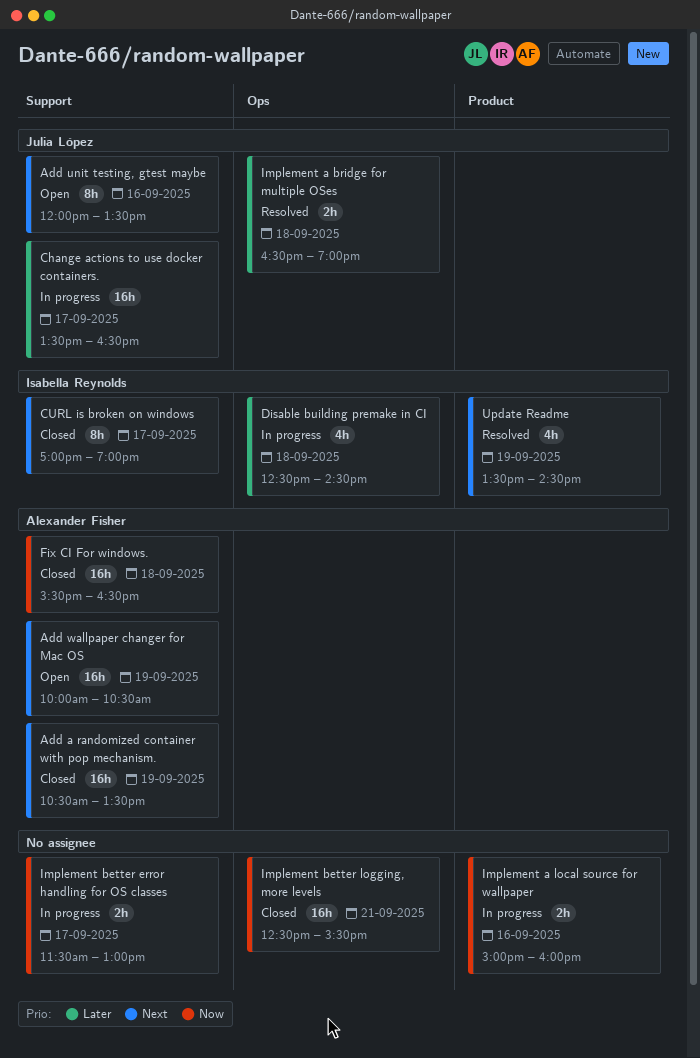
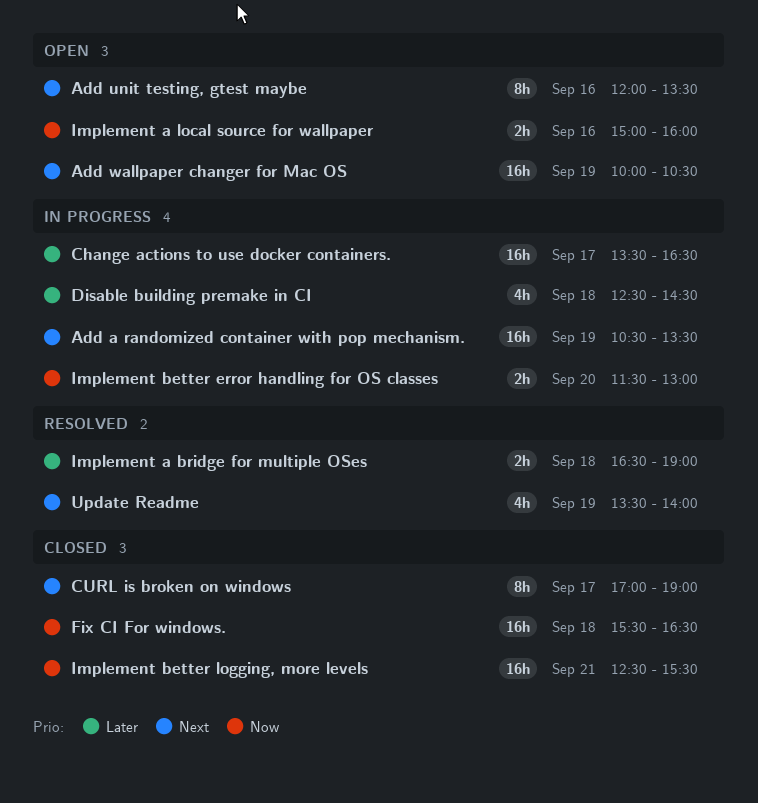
Add a randomized container with pop mechanism., status: Closed -> In progress
Implement a local source for wallpaper, status: In progress -> Open
Implement better error handling for OS classes, day: Sep 17 -> Sep 20
Update Readme, ends: 14:30 -> 14:00

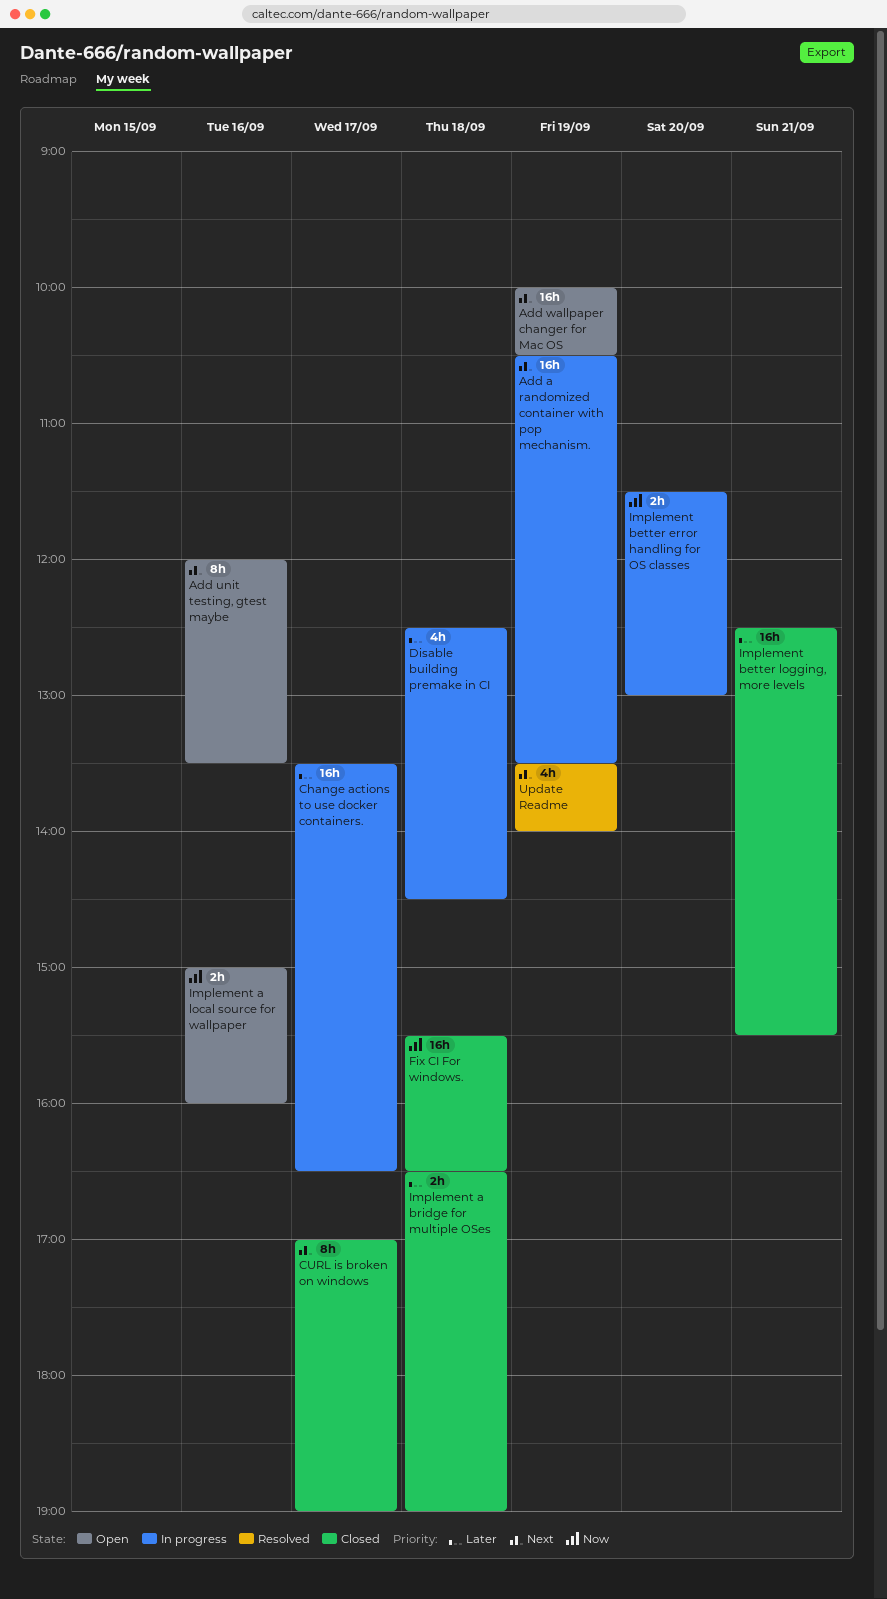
Implement a bridge for multiple OSes, status: Resolved -> Closed
Implement better logging, more levels, priority: Now -> Later

